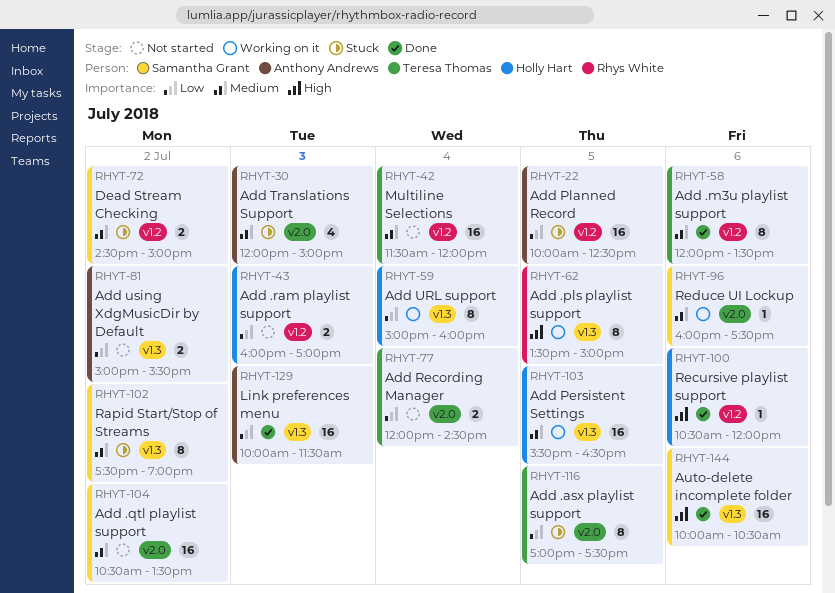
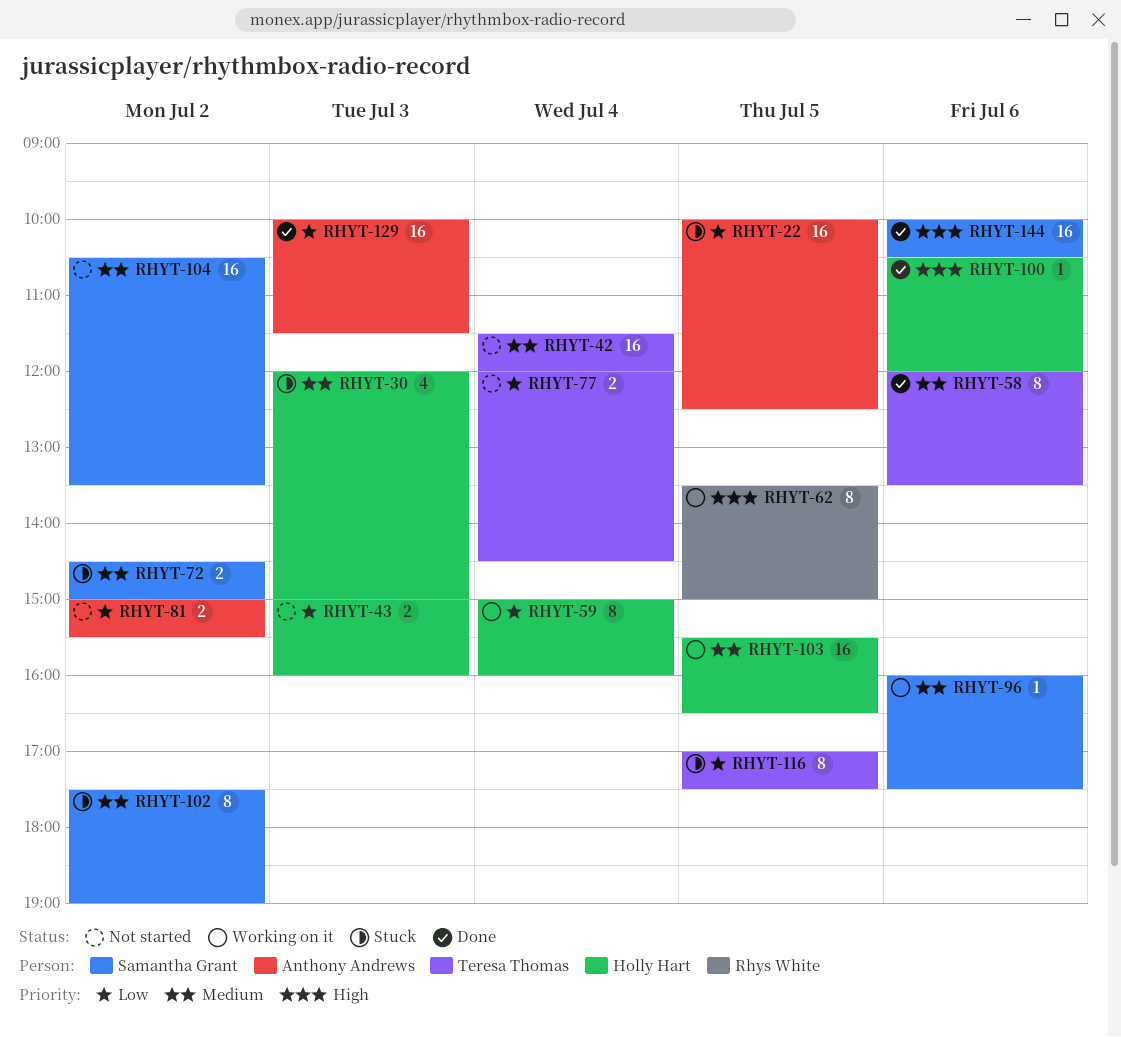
RHYT-30, owner: Anthony Andrews -> Holly Hart
RHYT-43, begins: 16:00 -> 15:00
RHYT-43, ends: 17:00 -> 16:00

